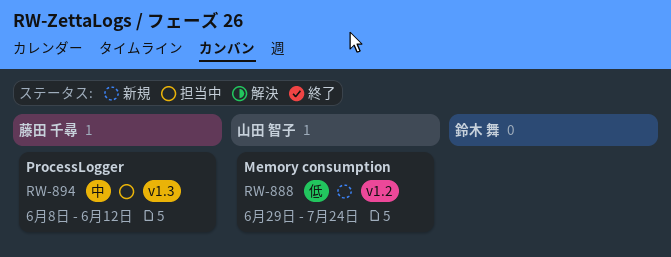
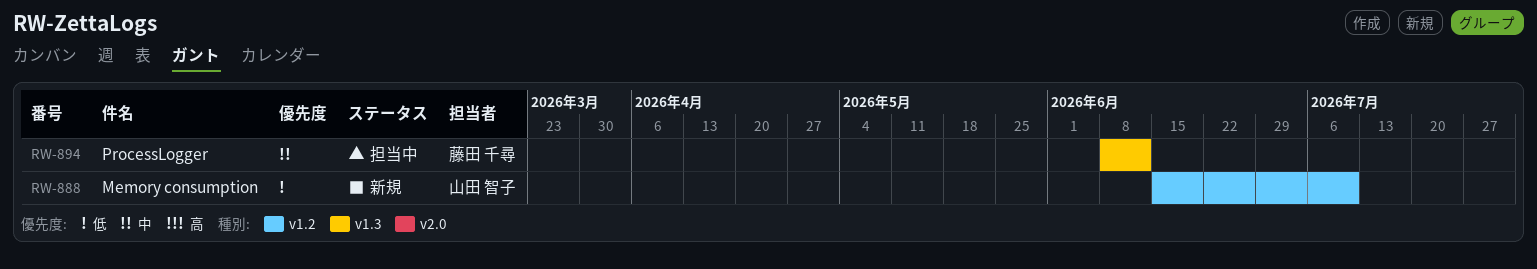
RW-888, start: Jun 29 -> Jun 15
RW-888, due: Jul 24 -> Jul 10

